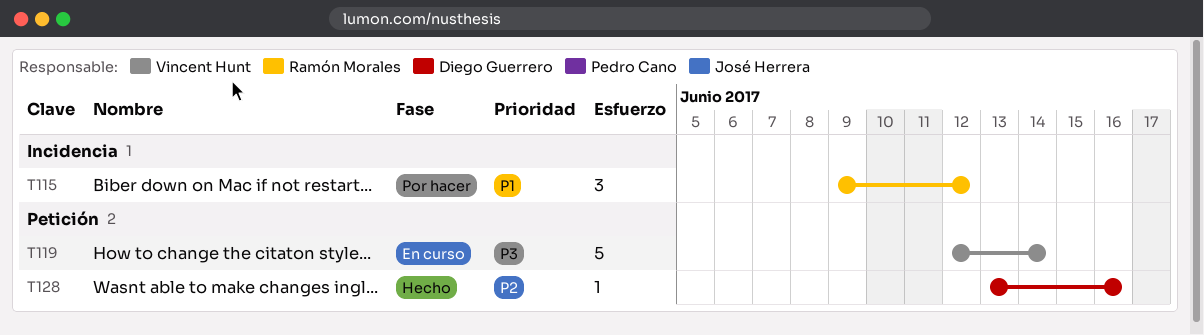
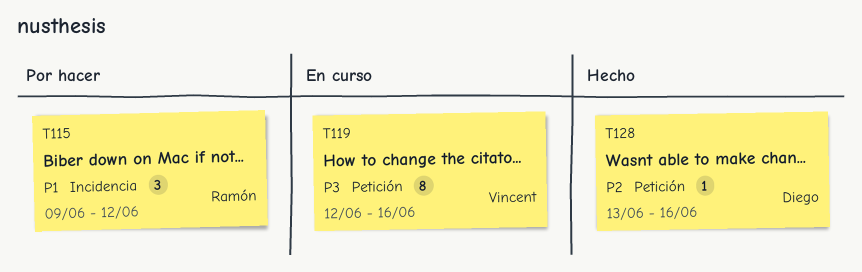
T119, estimate: 5 -> 8
T119, due: Jun 14 -> Jun 16

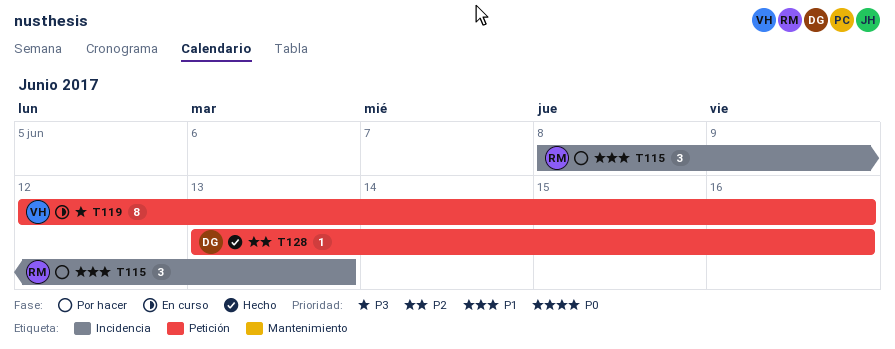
T115, start: Jun 9 -> Jun 8
T115, due: Jun 12 -> Jun 13

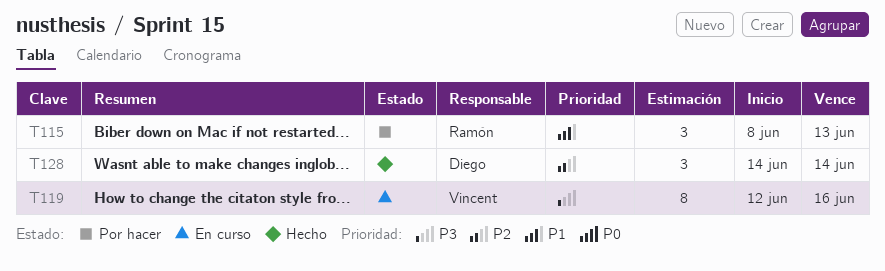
T128, estimate: 1 -> 3
T128, start: Jun 13 -> Jun 14
T128, due: Jun 16 -> Jun 14

